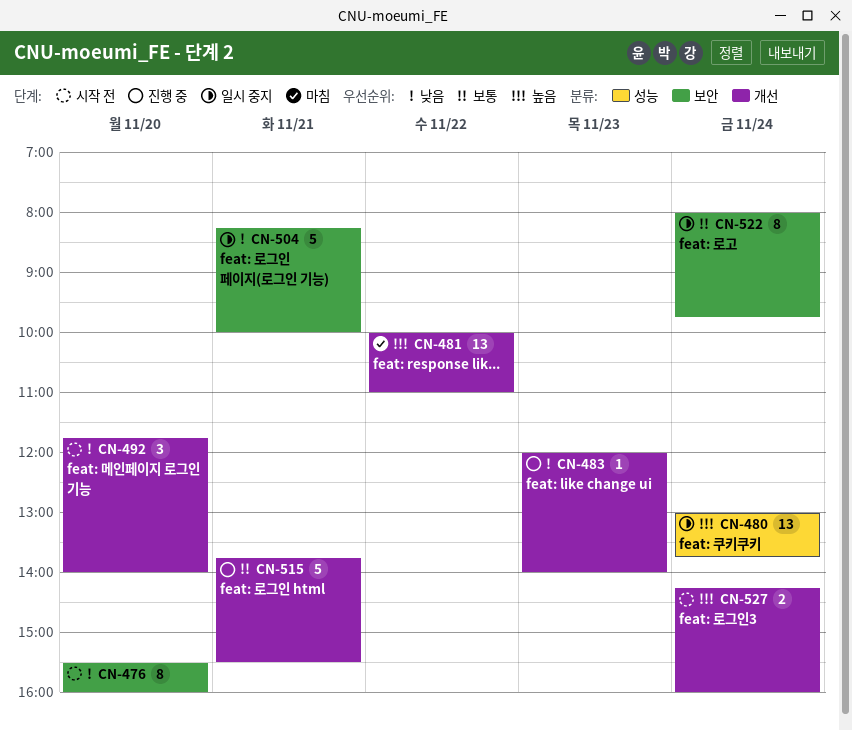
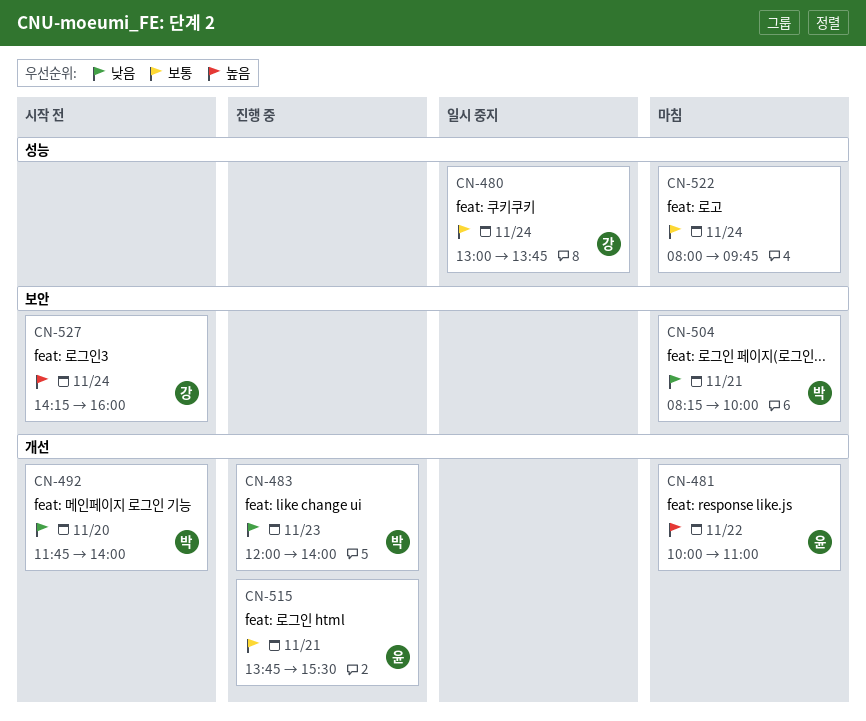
CN-476: present -> none
CN-480, priority: 높음 -> 보통
CN-504, status: 일시 중지 -> 마침
CN-522, status: 일시 중지 -> 마침
CN-522, label: 보안 -> 성능
CN-527, label: 개선 -> 보안

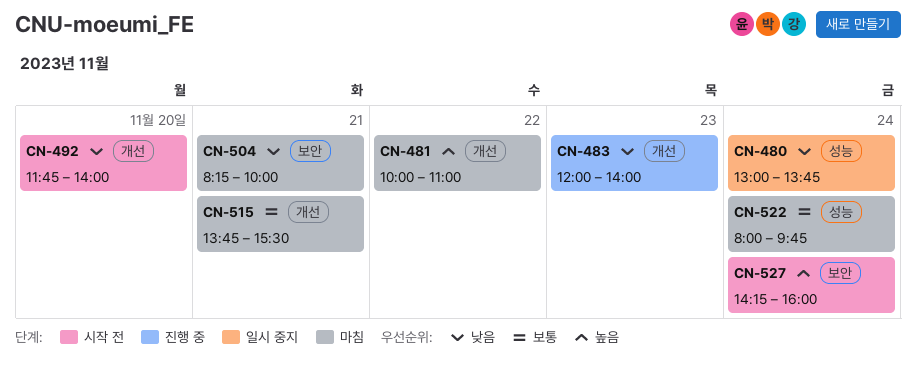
CN-480, priority: 보통 -> 낮음
CN-515, status: 진행 중 -> 마침

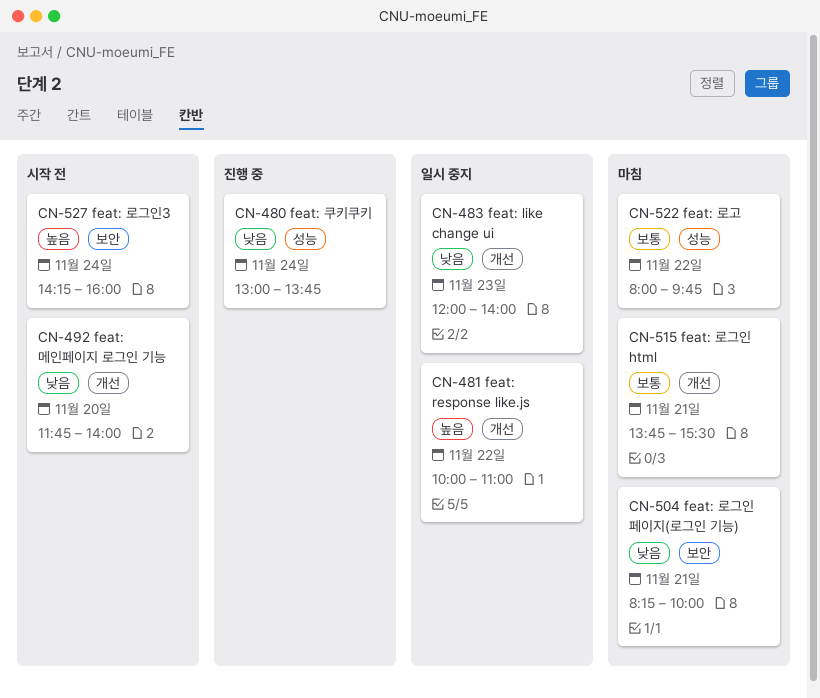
CN-480, status: 일시 중지 -> 진행 중
CN-481, status: 마침 -> 일시 중지
CN-483, status: 진행 중 -> 일시 중지
CN-522, day: Nov 24 -> Nov 22

